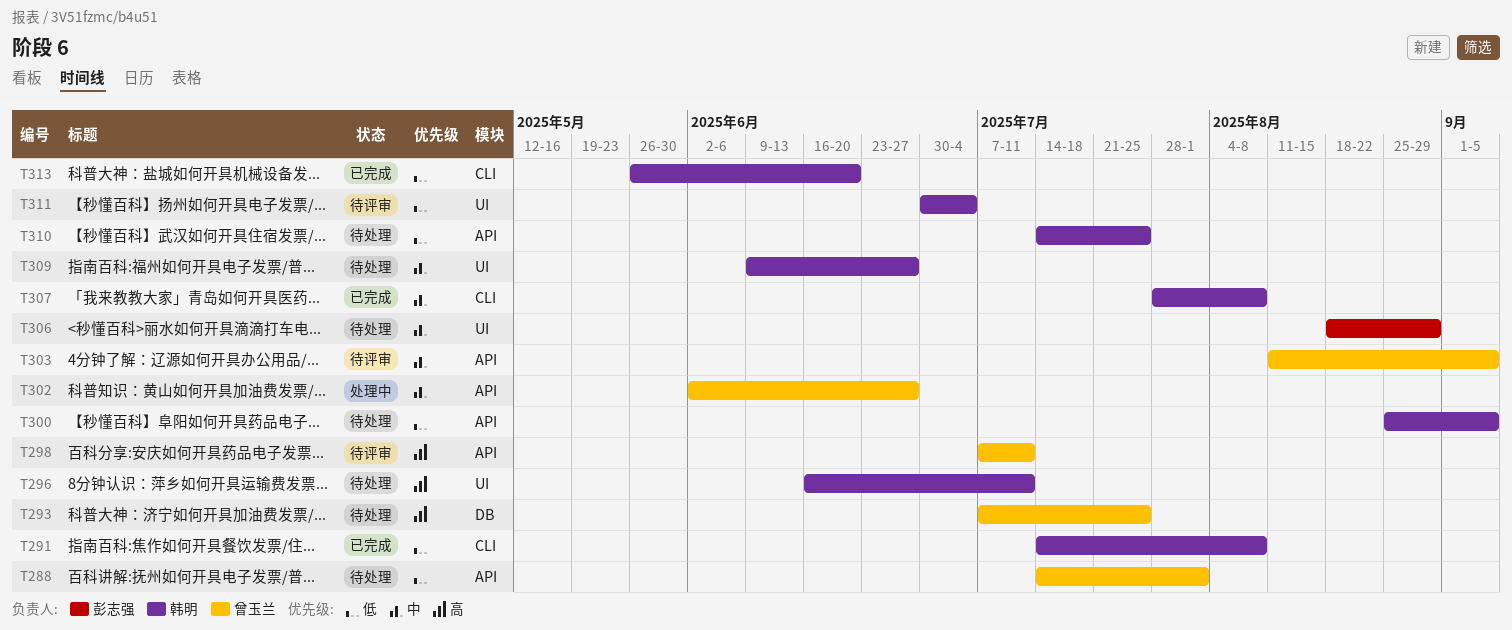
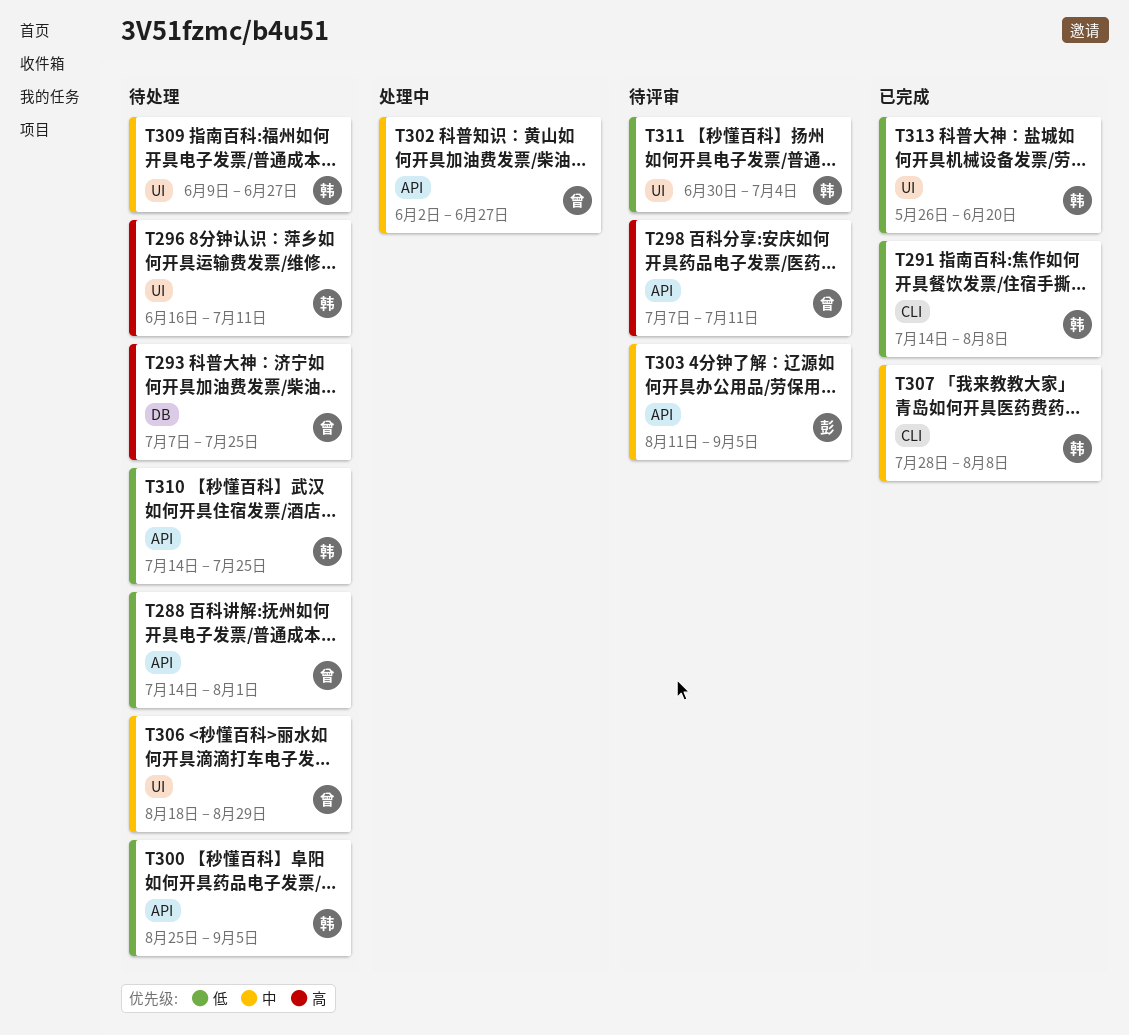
T303, owner: 曾玉兰 -> 彭志强
T306, owner: 彭志强 -> 曾玉兰
T313, label: CLI -> UI

